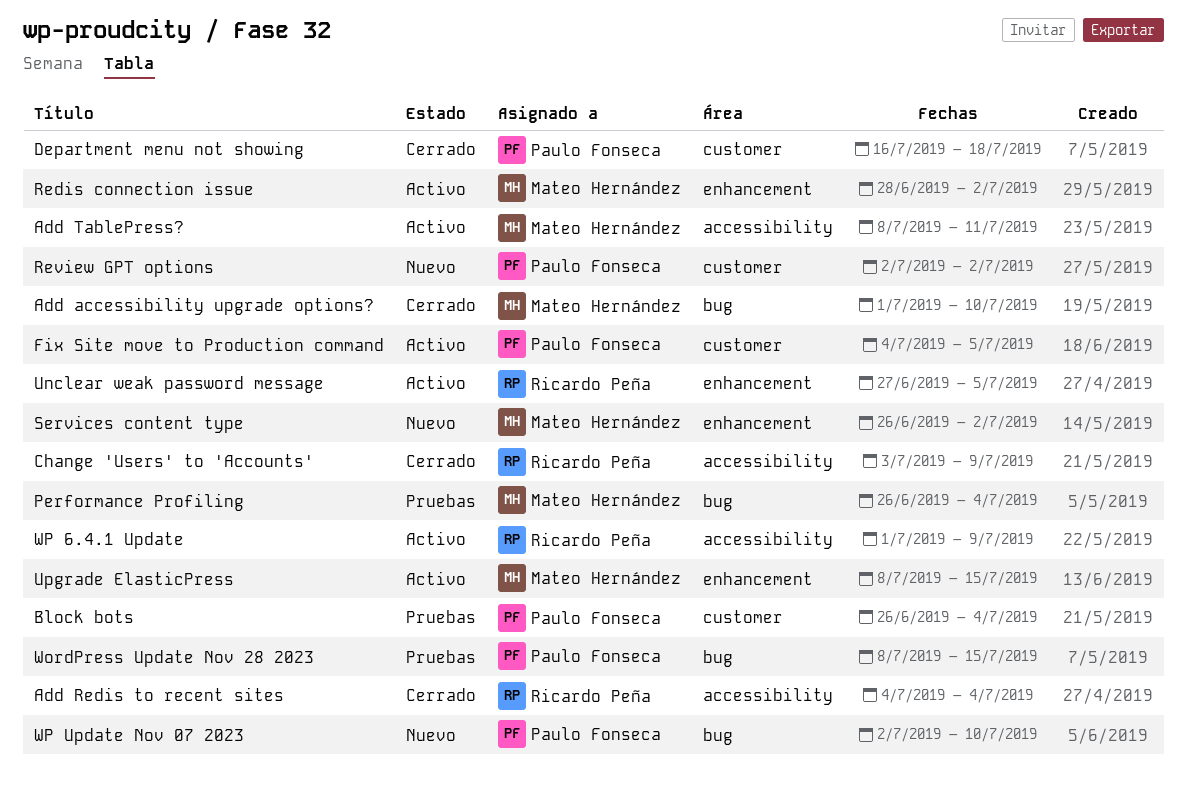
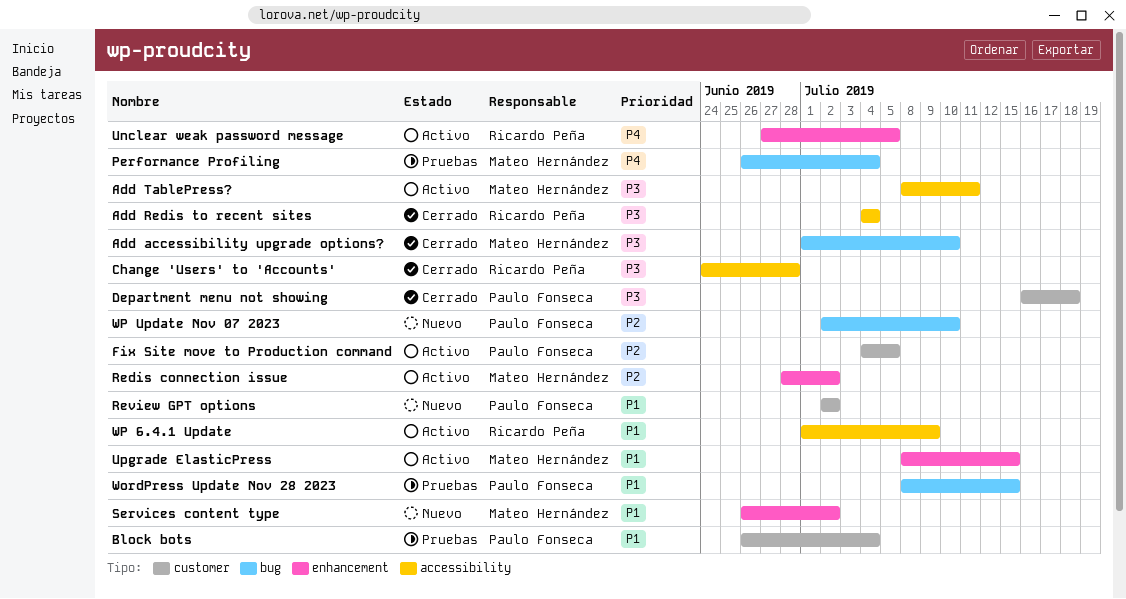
Change 'Users' to 'Accounts', start: Jul 3 -> Jun 24
Change 'Users' to 'Accounts', due: Jul 9 -> Jun 28

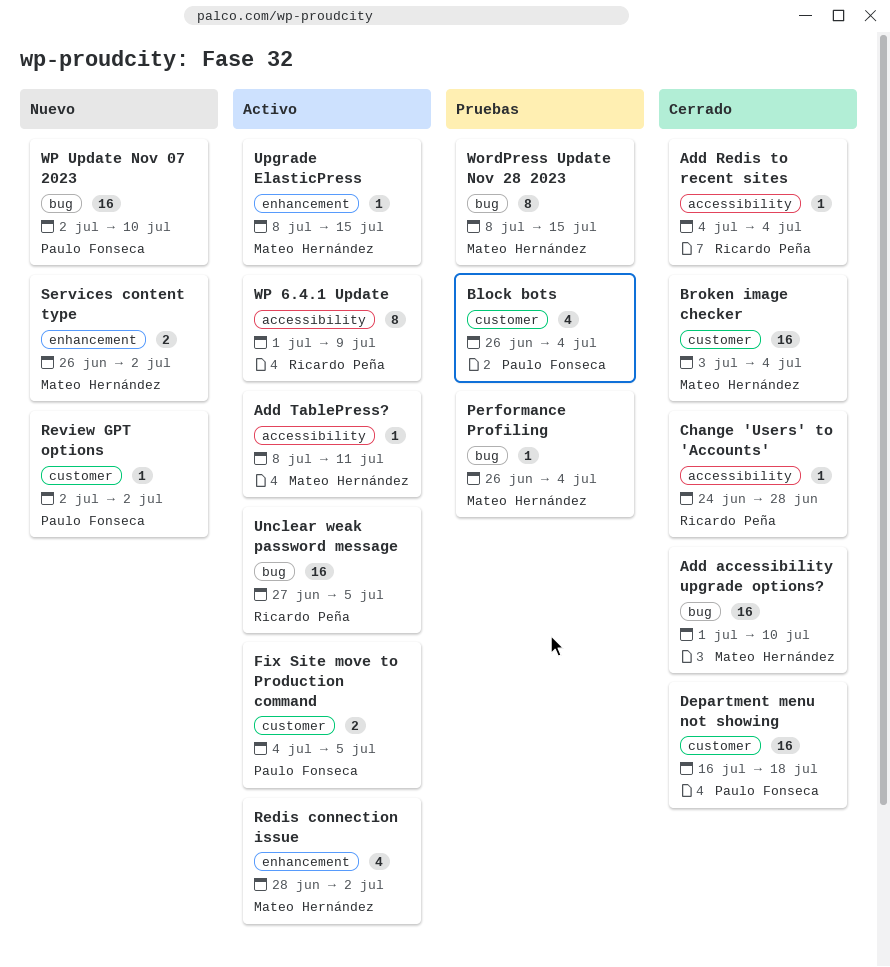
Broken image checker: none -> present
Unclear weak password message, label: enhancement -> bug
WordPress Update Nov 28 2023, owner: Paulo Fonseca -> Mateo Hernández

